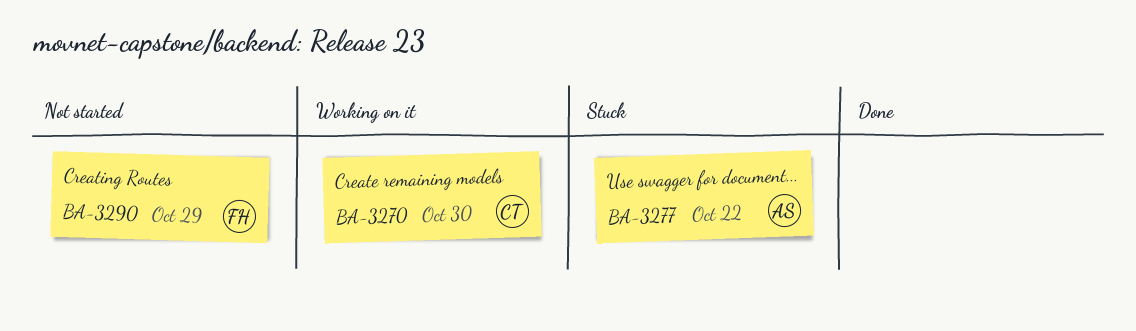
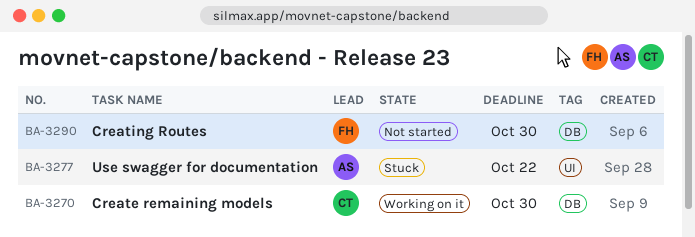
BA-3290, due: Oct 29 -> Oct 30

